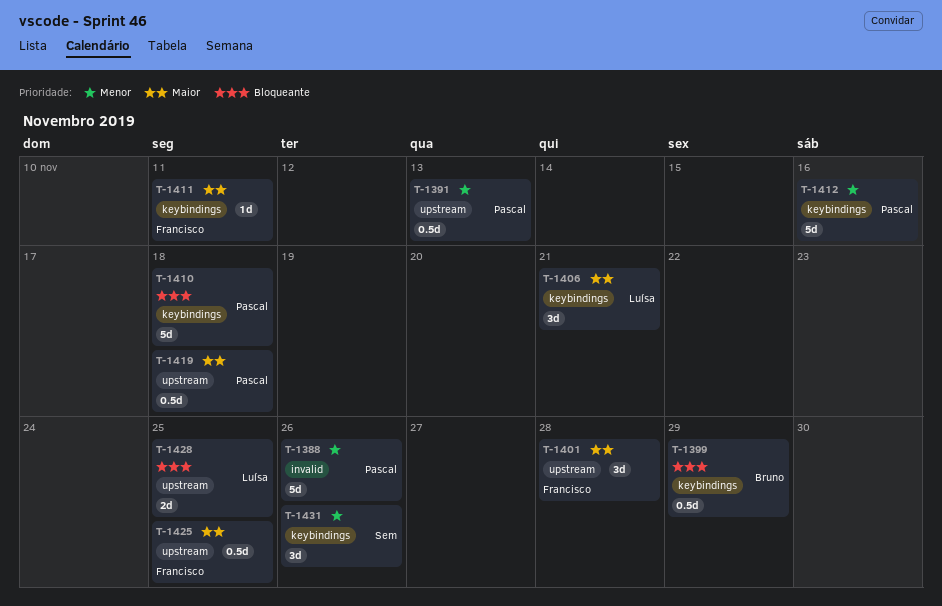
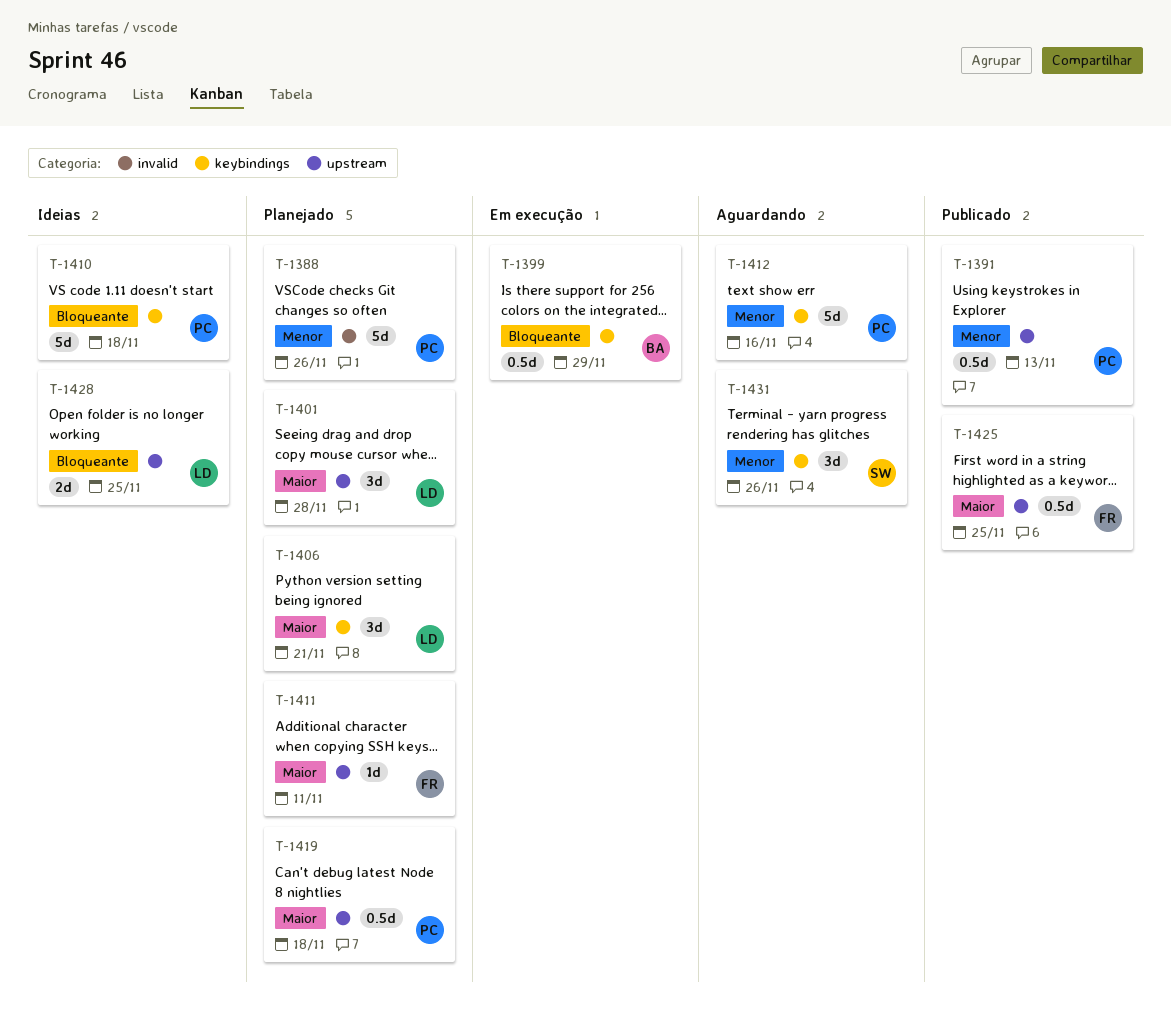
T-1401, owner: Francisco -> Luísa
T-1411, label: keybindings -> upstream

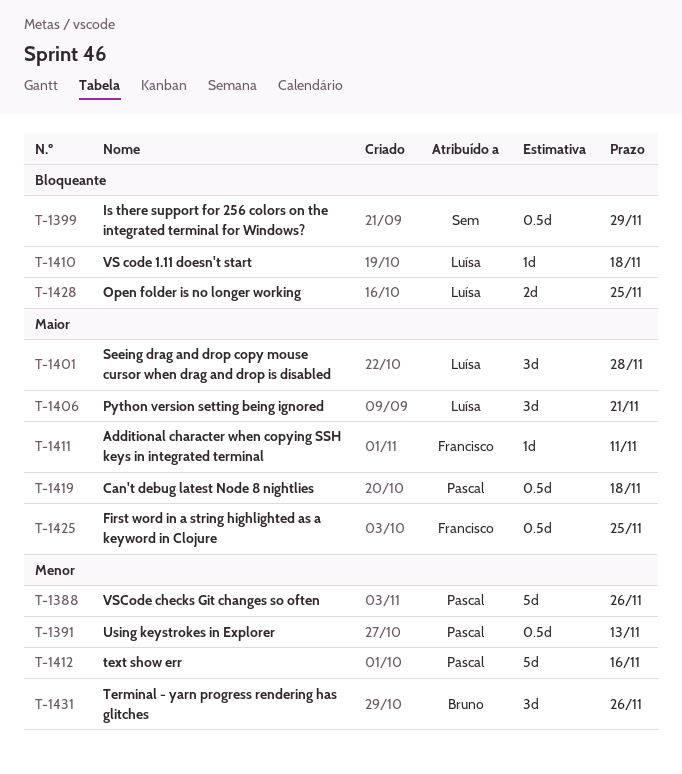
T-1399, owner: Bruno -> Sem
T-1410, owner: Pascal -> Luísa
T-1410, estimate: 5d -> 1d
T-1431, owner: Sem -> Bruno

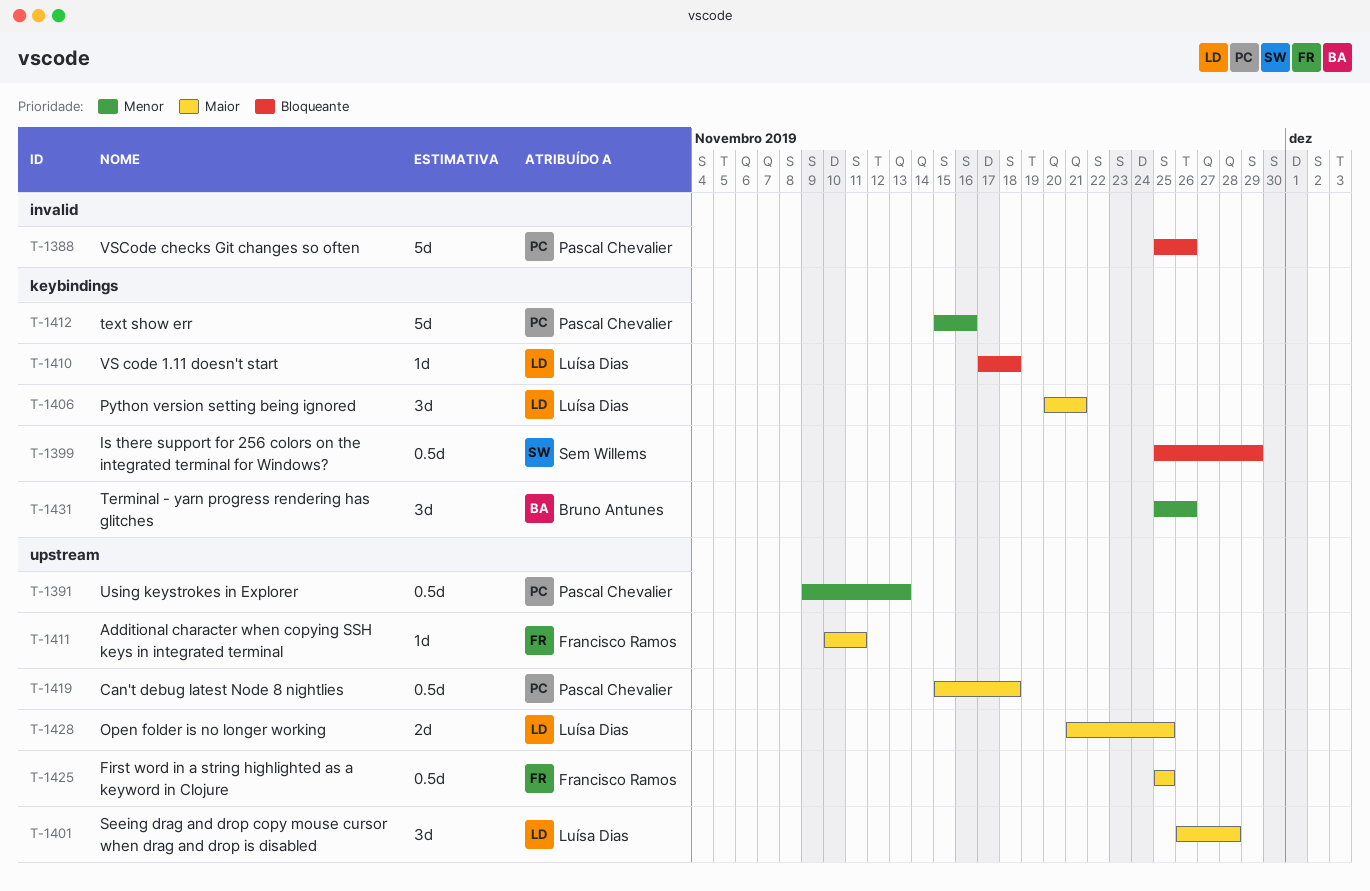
T-1388, priority: Menor -> Bloqueante
T-1428, priority: Bloqueante -> Maior

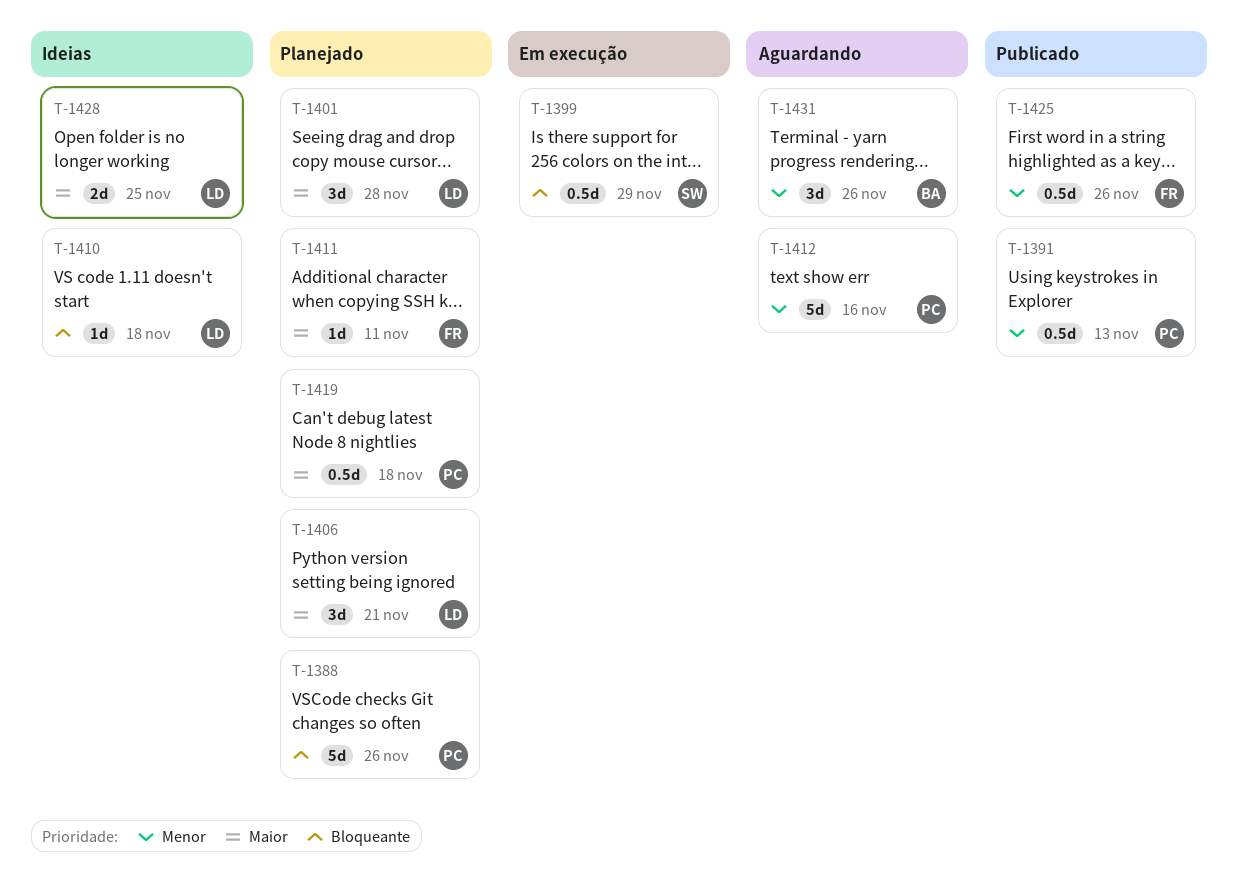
T-1425, priority: Maior -> Menor
T-1425, due: Nov 25 -> Nov 26

